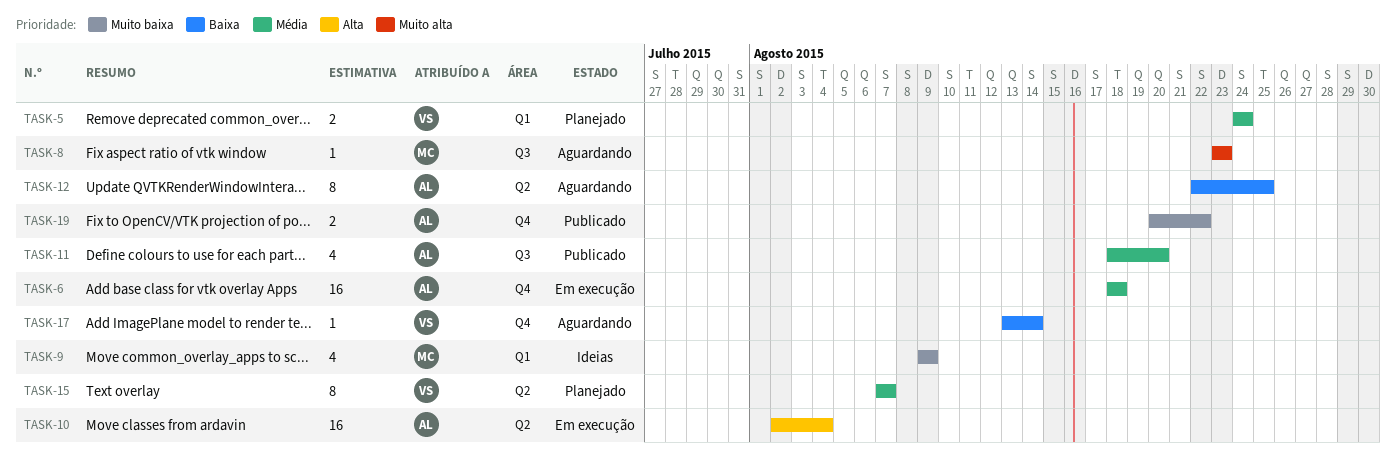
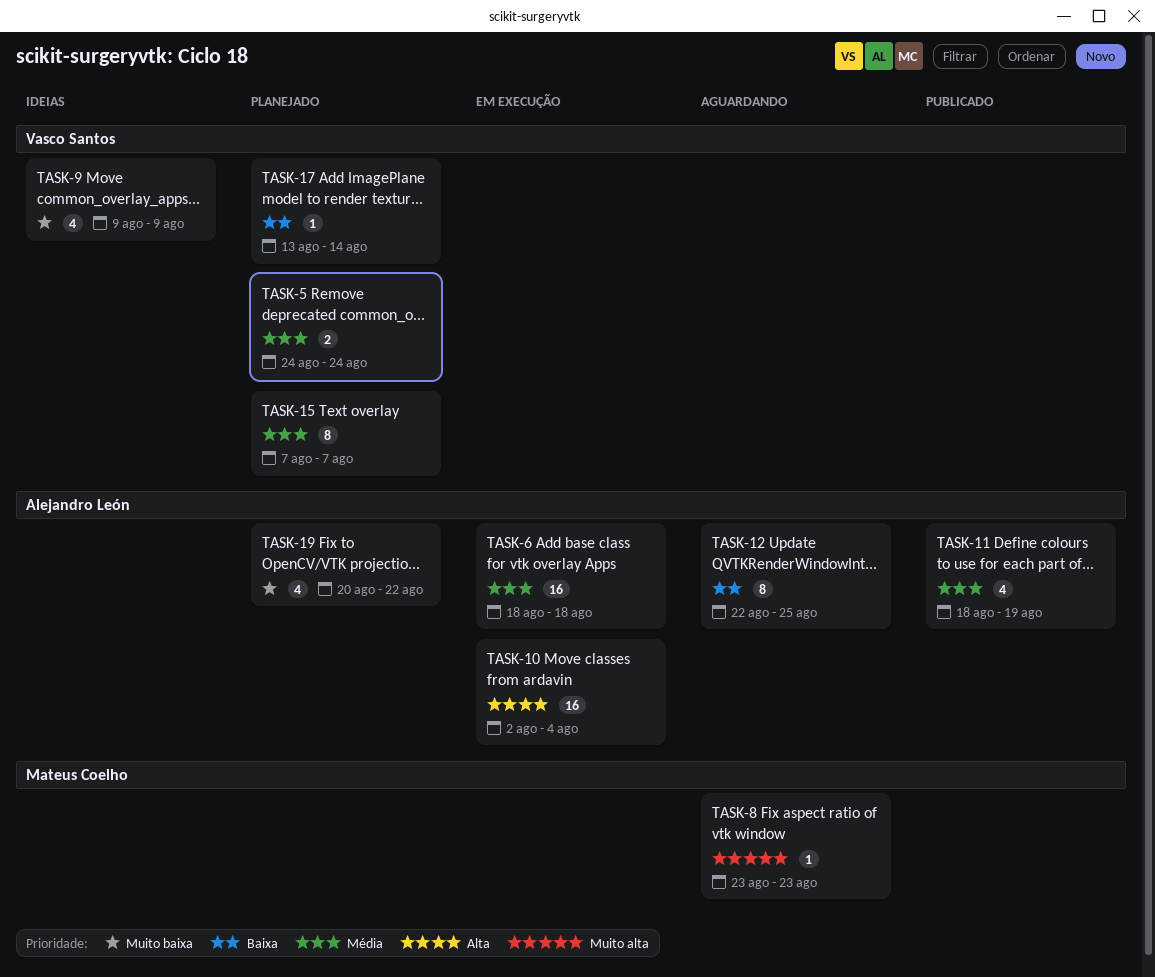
TASK-9, owner: Mateus Coelho -> Vasco Santos
TASK-11, due: Aug 20 -> Aug 19
TASK-17, status: Aguardando -> Planejado
TASK-19, status: Publicado -> Planejado
TASK-19, estimate: 2 -> 4

